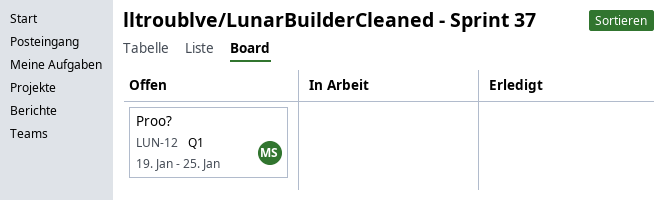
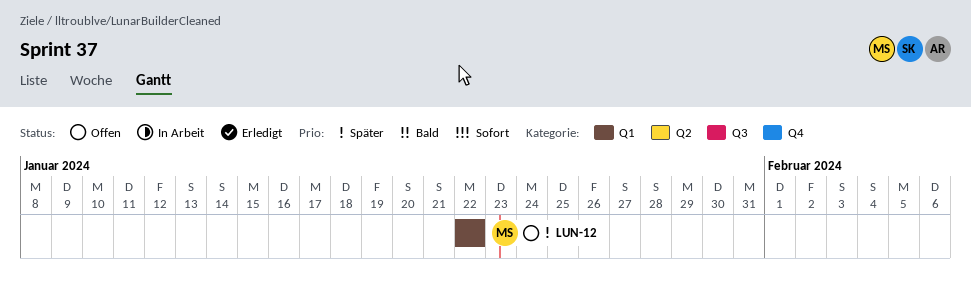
LUN-12, start: Jan 19 -> Jan 22
LUN-12, due: Jan 25 -> Jan 22

